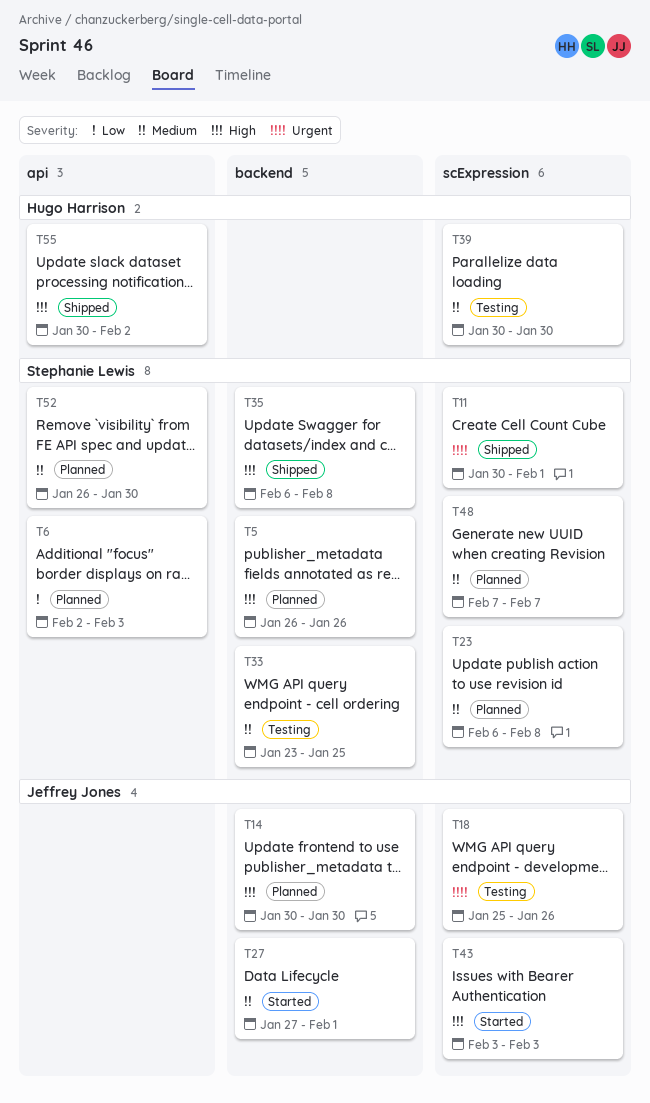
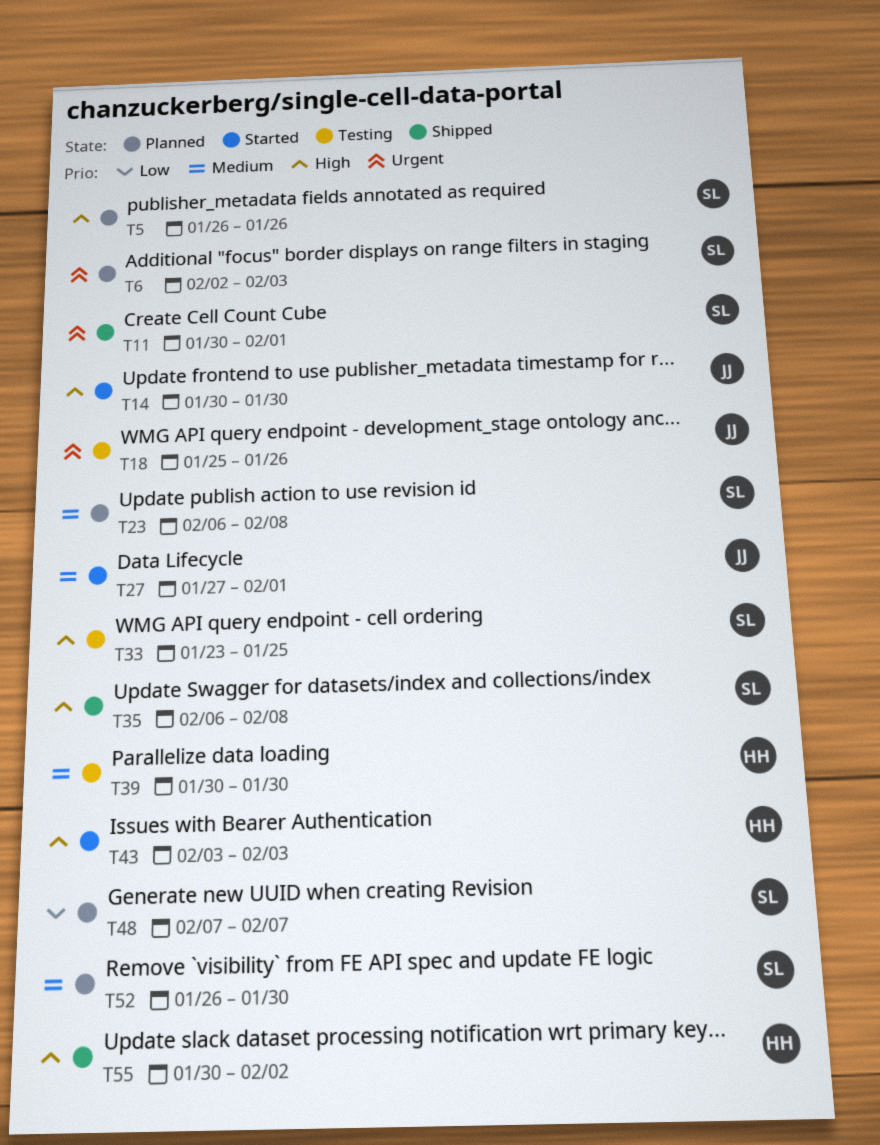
T6, priority: Low -> Urgent
T14, status: Planned -> Started
T33, priority: Medium -> High
T43, owner: Jeffrey Jones -> Hugo Harrison
T48, priority: Medium -> Low

